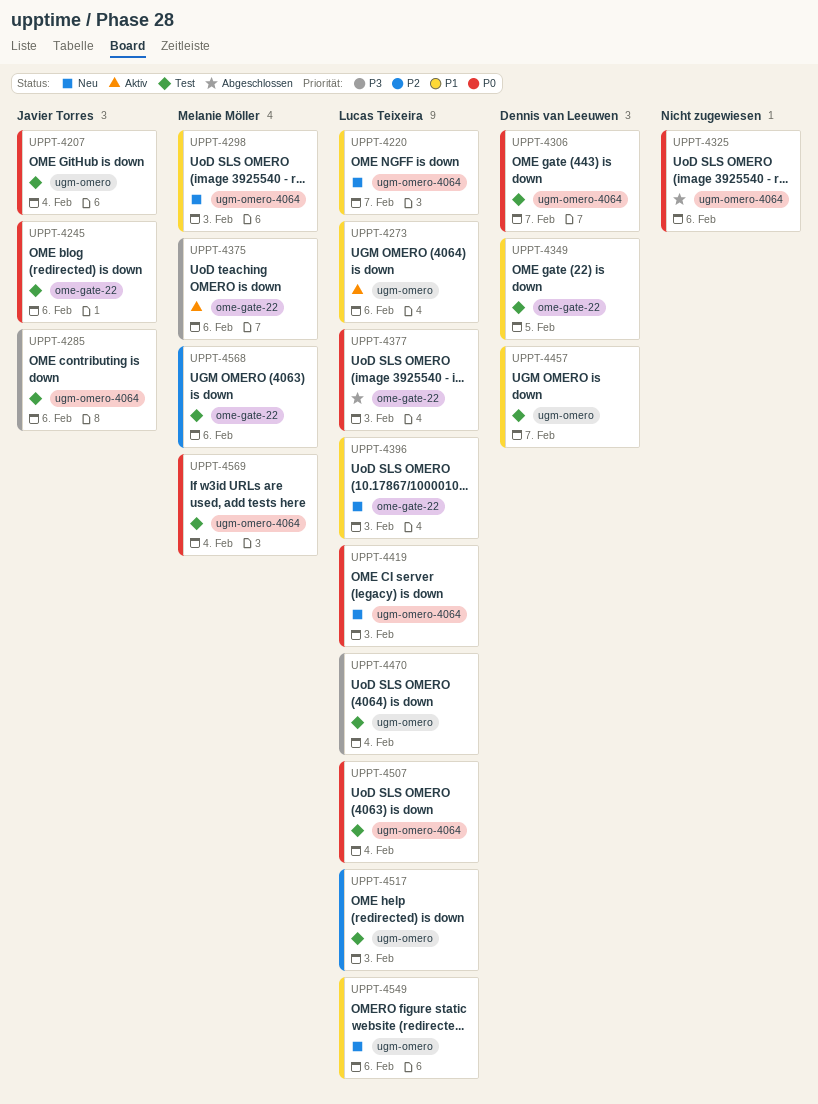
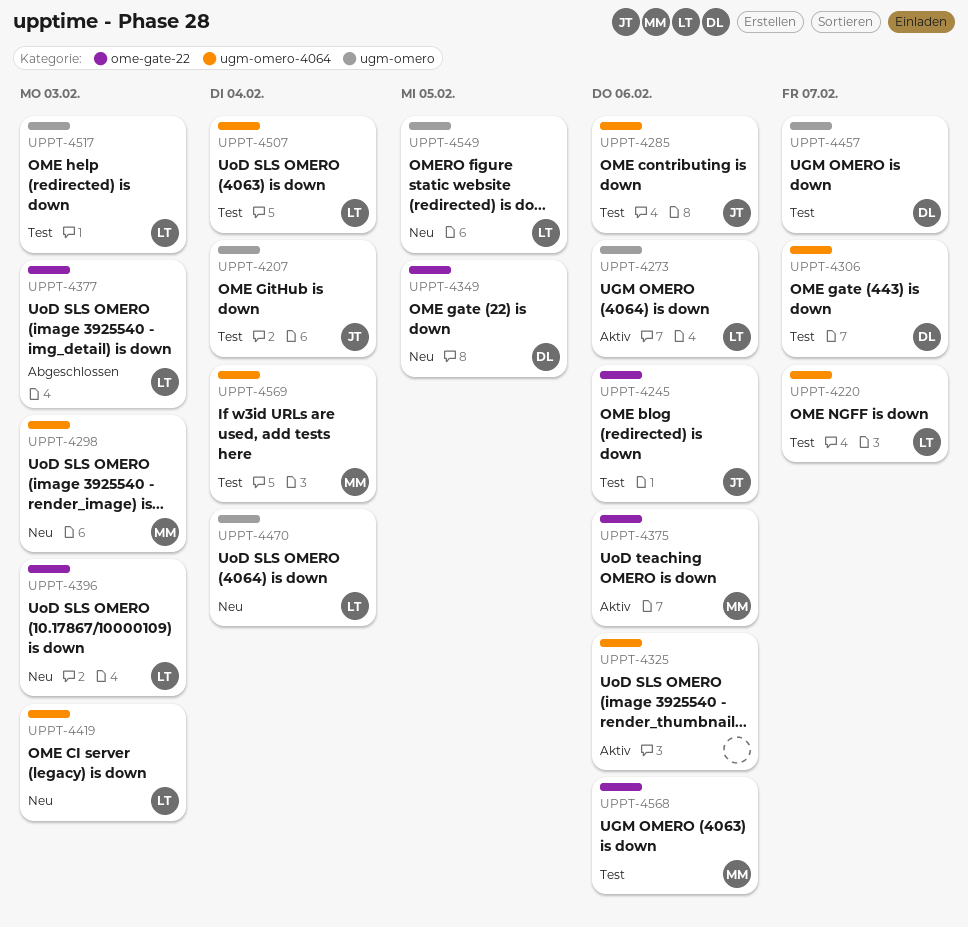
UPPT-4220, status: Neu -> Test
UPPT-4325, status: Abgeschlossen -> Aktiv
UPPT-4349, status: Test -> Neu
UPPT-4470, status: Test -> Neu
UPPT-4549, due: Feb 6 -> Feb 5

